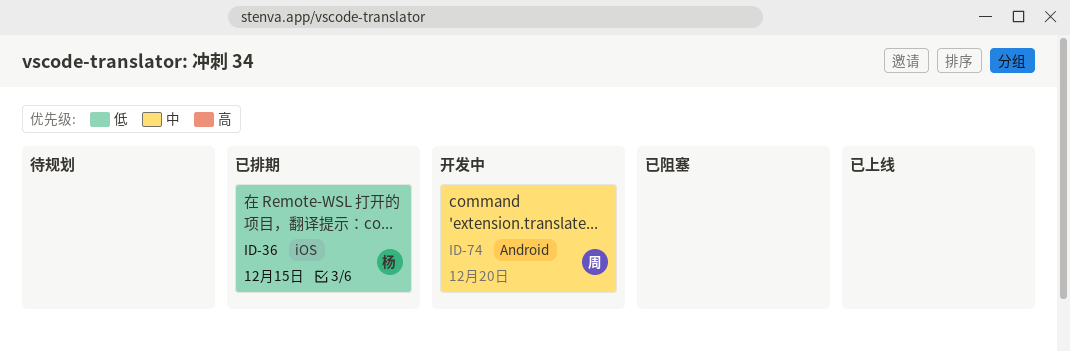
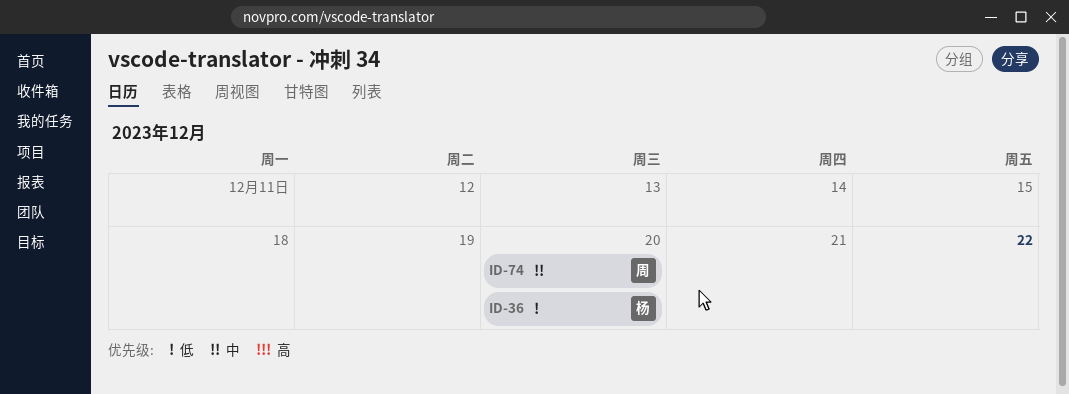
ID-36, due: Dec 15 -> Dec 20

